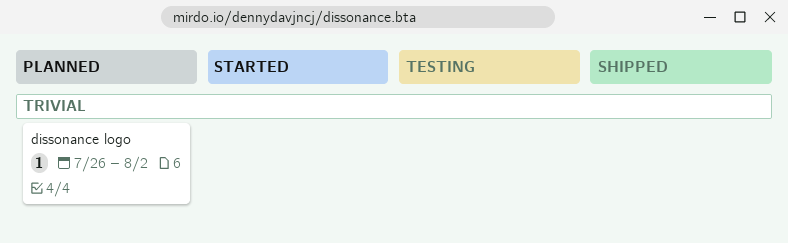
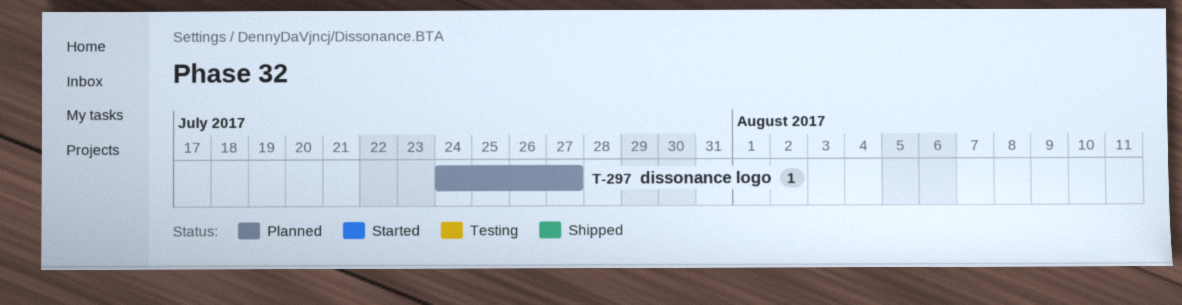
dissonance logo, start: Jul 26 -> Jul 24
dissonance logo, due: Aug 2 -> Jul 27

